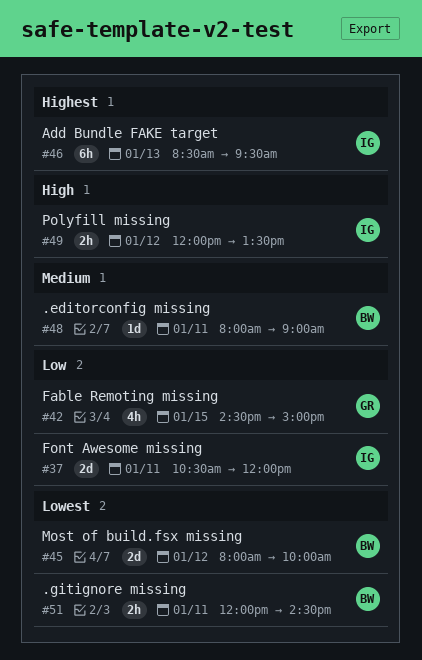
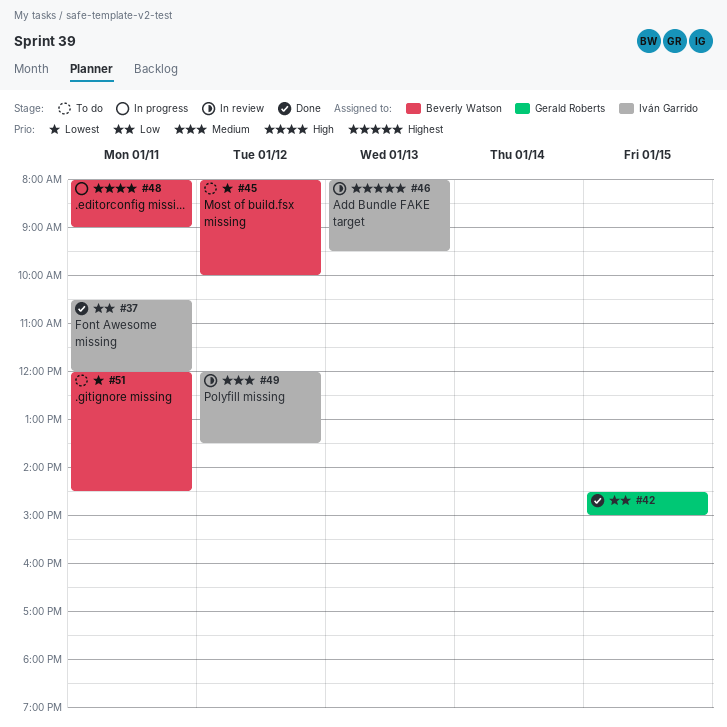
#46, begins: 08:30 -> 08:00
#48, priority: Medium -> High
#49, priority: High -> Medium

